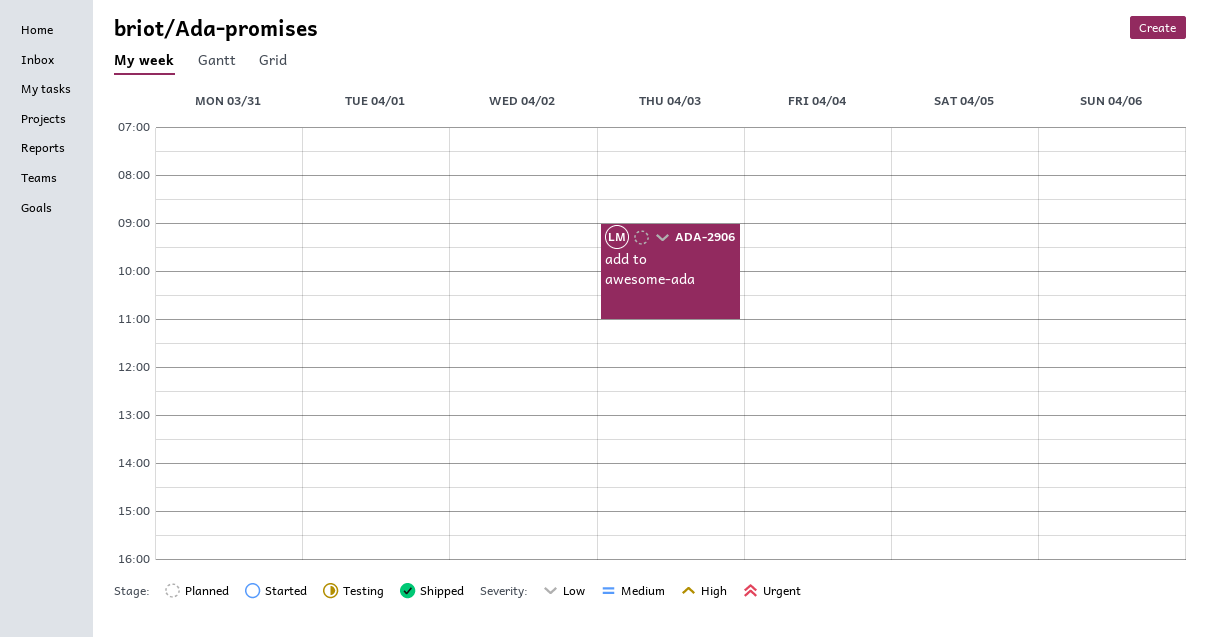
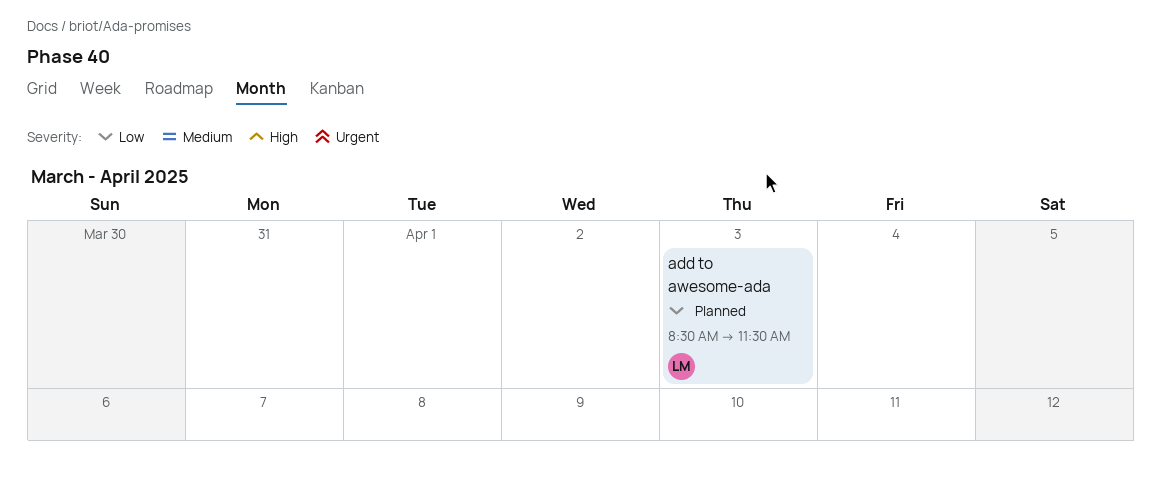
add to awesome-ada, begins: 09:00 -> 08:30
add to awesome-ada, ends: 11:00 -> 11:30

